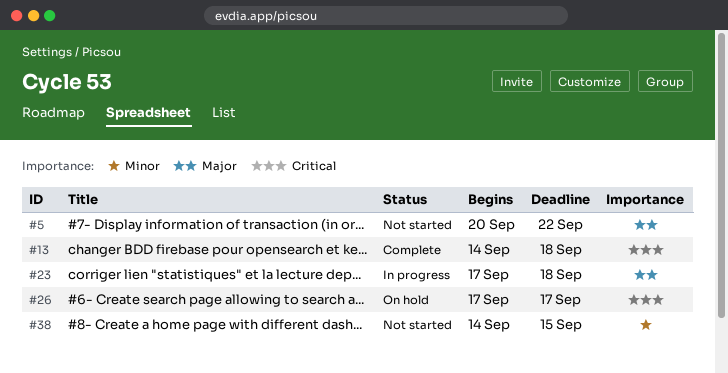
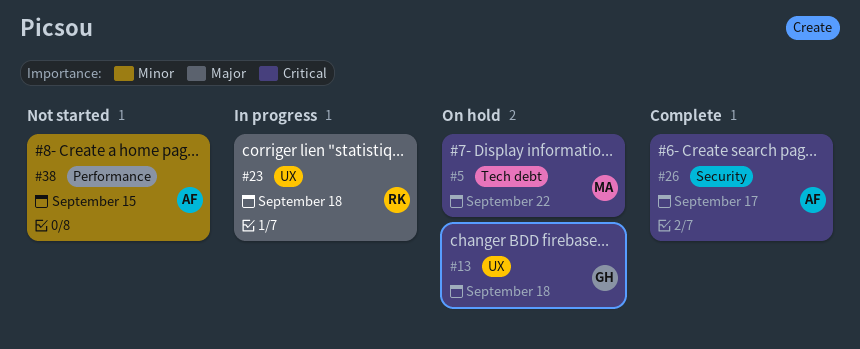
#5, status: Not started -> On hold
#5, priority: Major -> Critical
#13, status: Complete -> On hold
#26, status: On hold -> Complete

